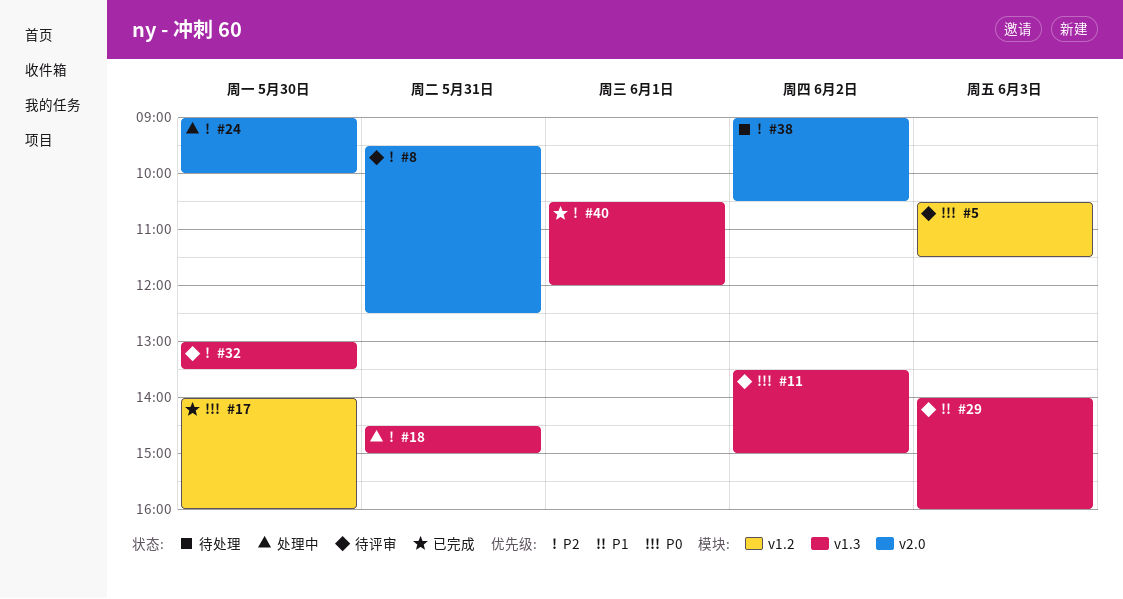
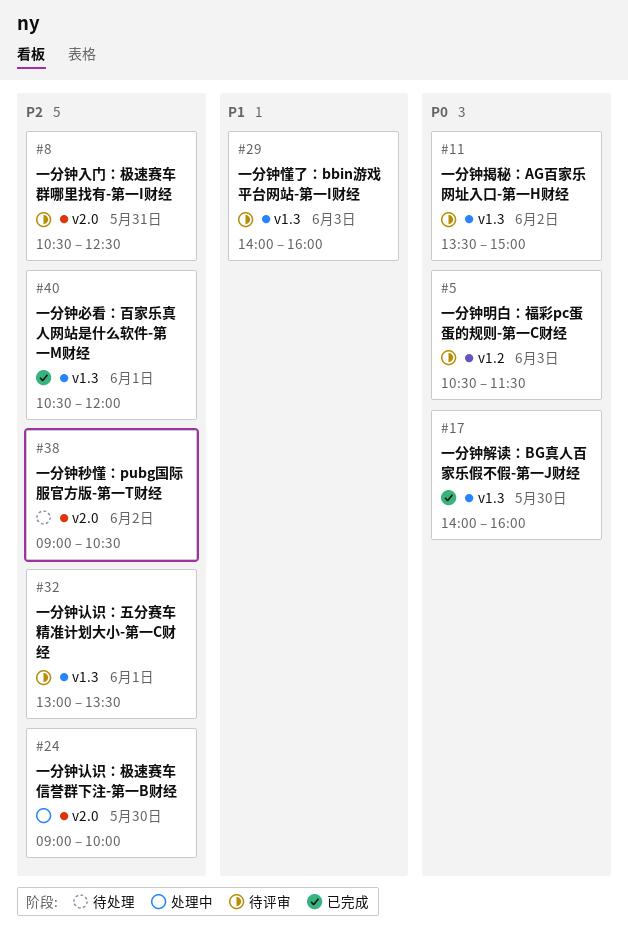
#8, begins: 09:30 -> 10:30
#17, label: v1.2 -> v1.3
#18: present -> none
#32, day: May 30 -> Jun 1

